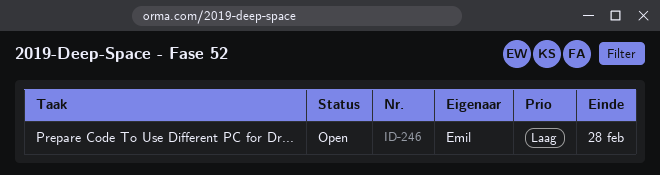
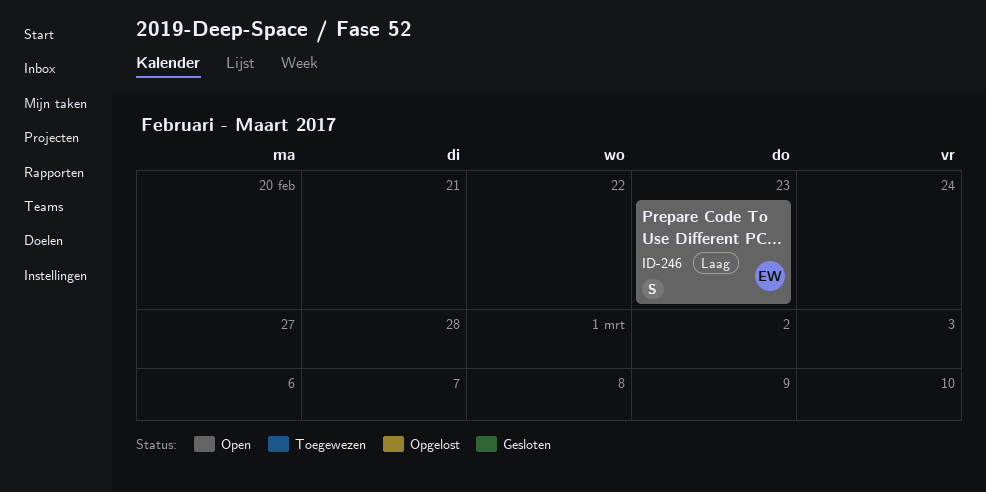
ID-246, due: Feb 28 -> Feb 23

